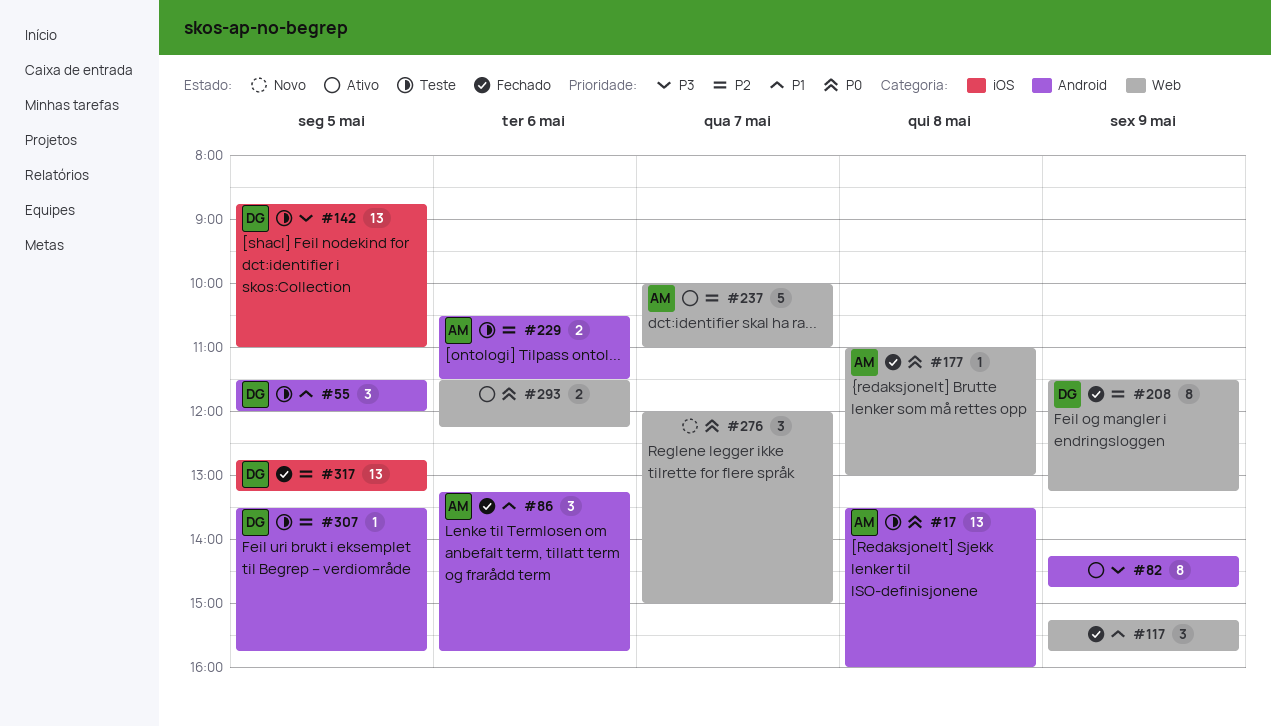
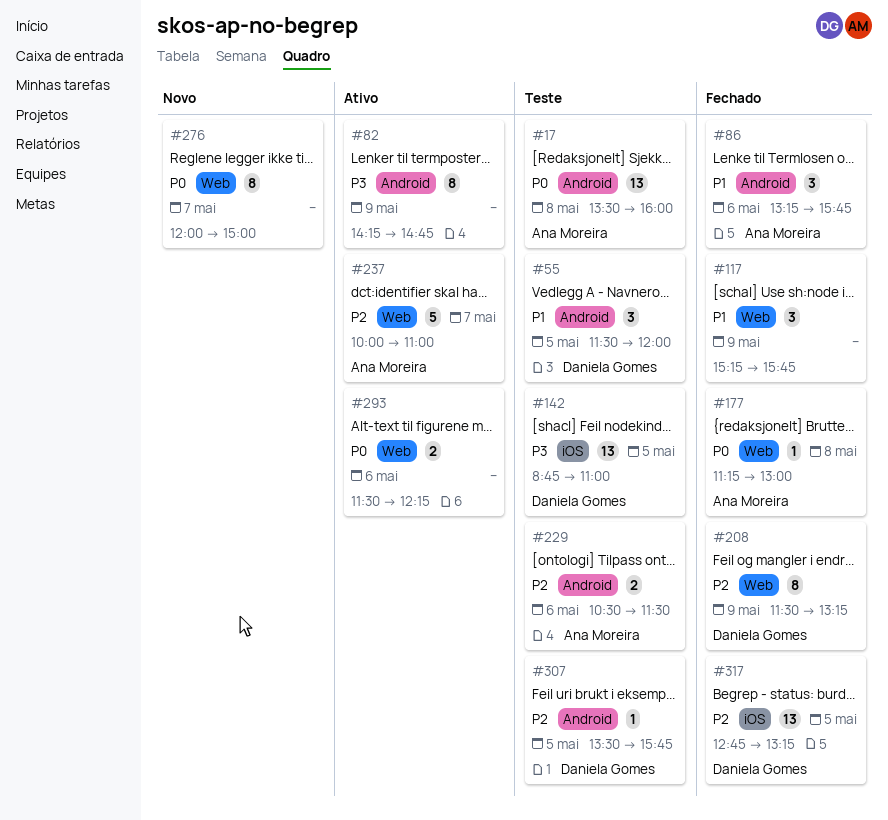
#177, begins: 11:00 -> 11:15
#276, estimate: 3 -> 8

